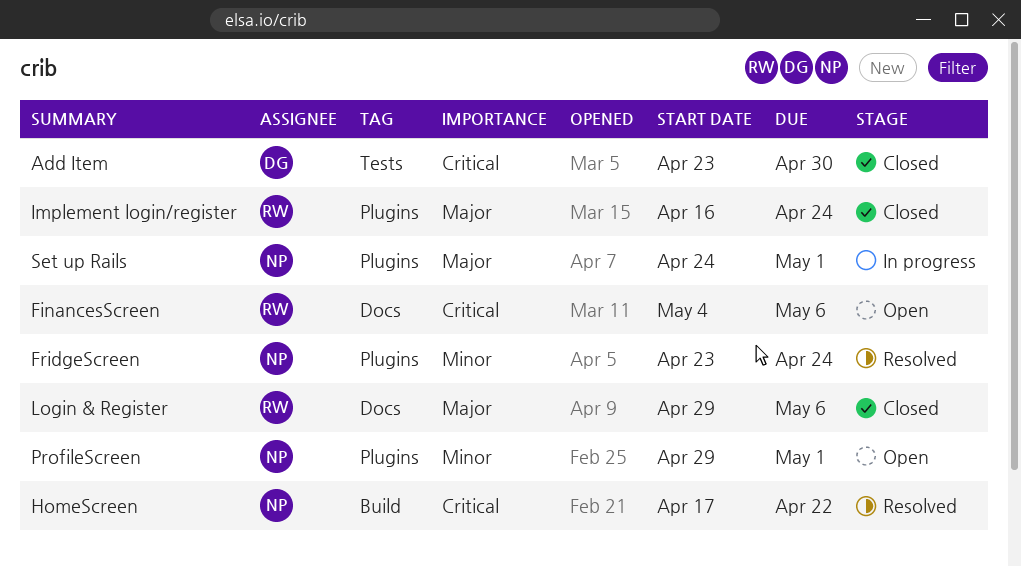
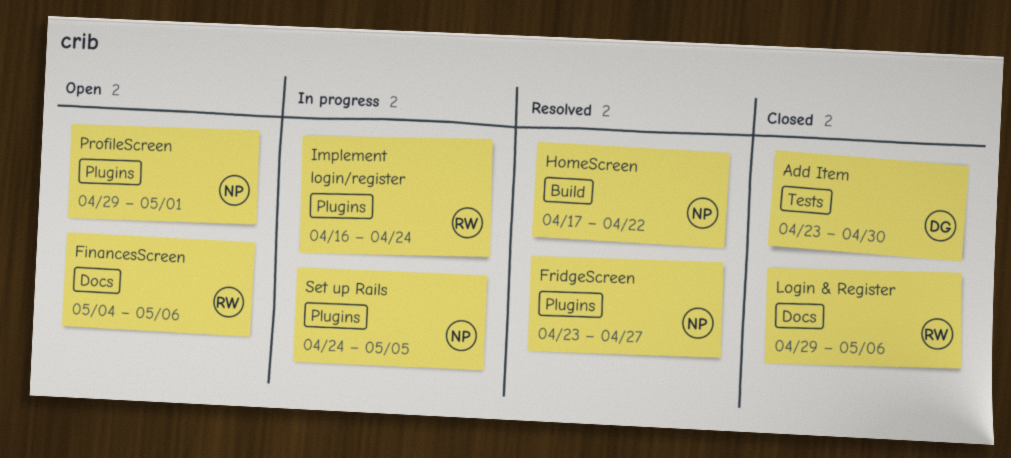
FridgeScreen, due: Apr 24 -> Apr 27
Implement login/register, status: Closed -> In progress
Set up Rails, due: May 1 -> May 5

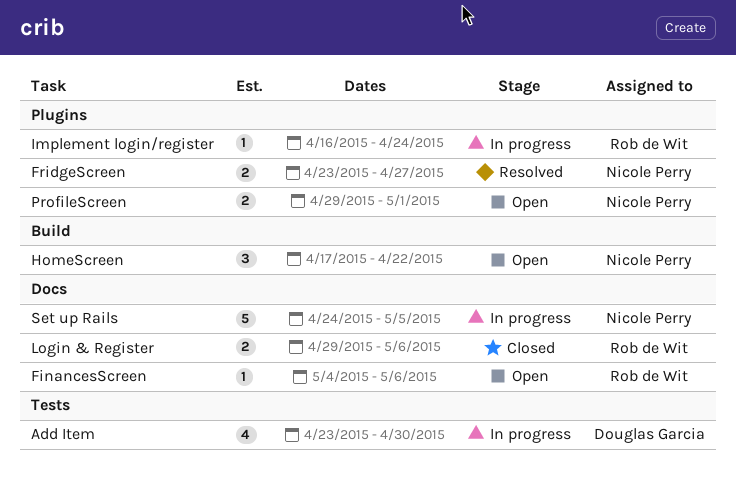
Add Item, status: Closed -> In progress
HomeScreen, status: Resolved -> Open
Set up Rails, label: Plugins -> Docs

